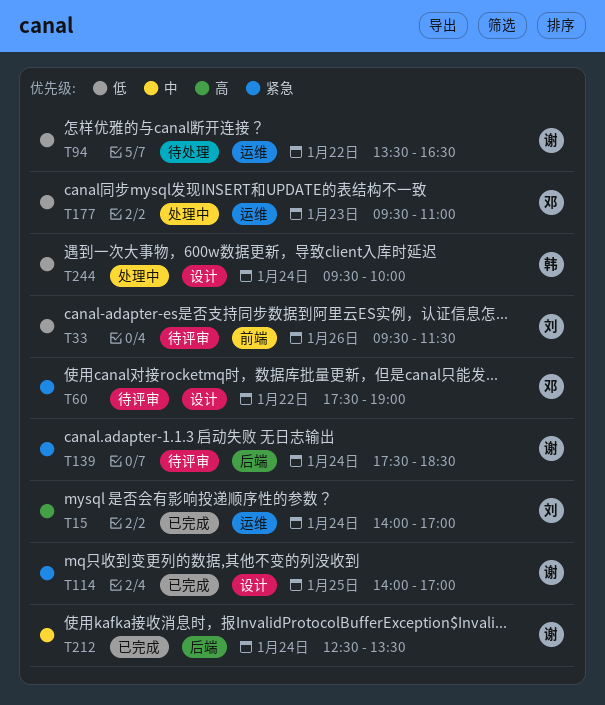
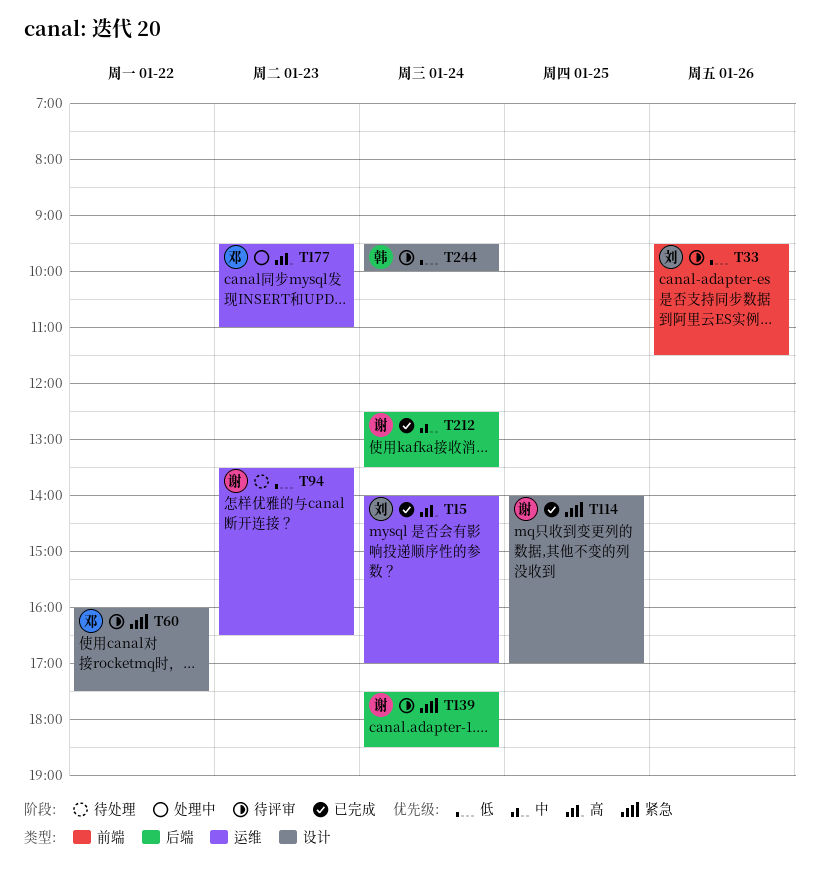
T60, begins: 17:30 -> 16:00
T60, ends: 19:00 -> 17:30
T94, day: Jan 22 -> Jan 23
T177, priority: 低 -> 高
T244, status: 处理中 -> 待评审

